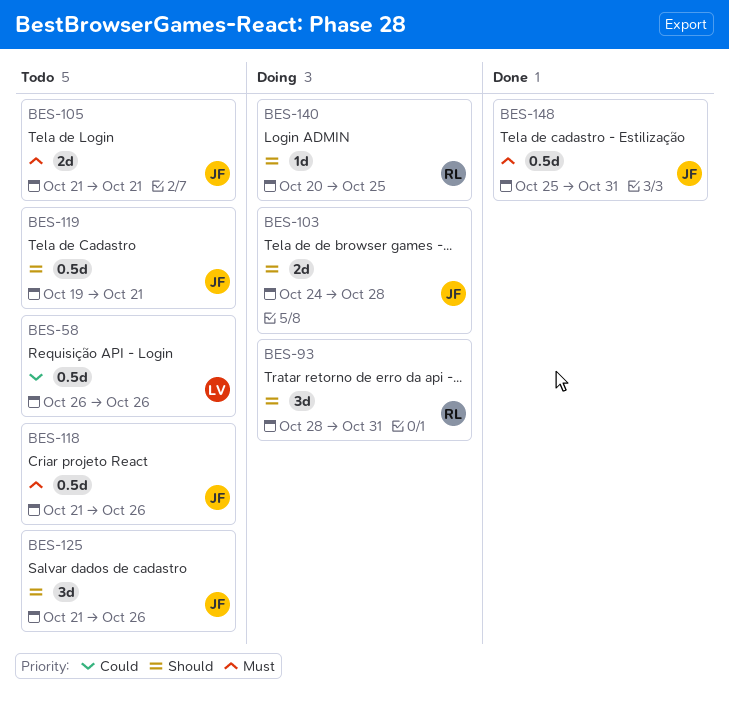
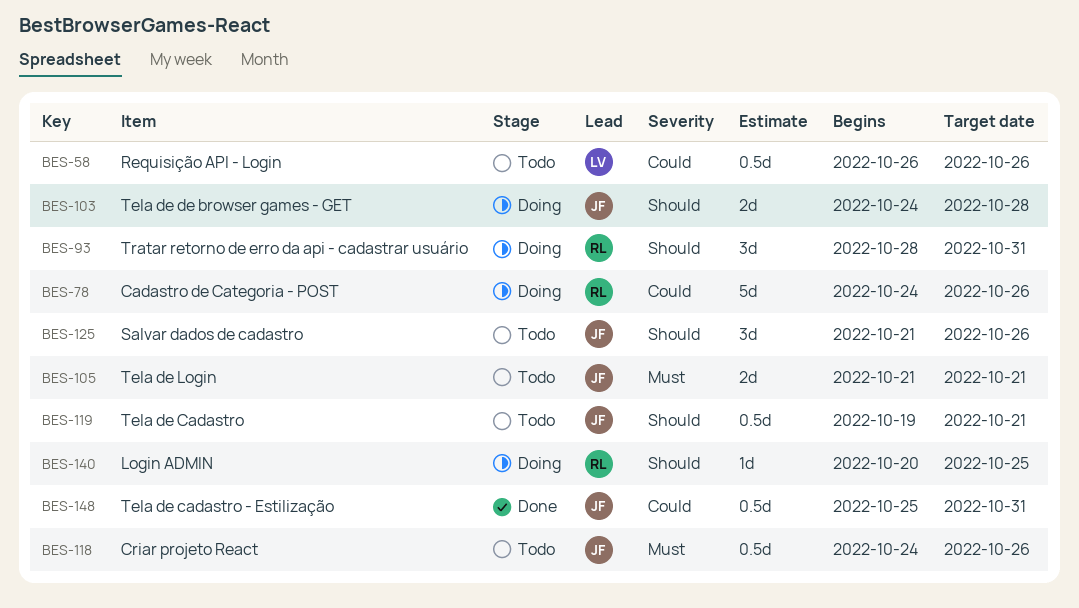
BES-78: none -> present
BES-118, start: Oct 21 -> Oct 24
BES-148, priority: Must -> Could

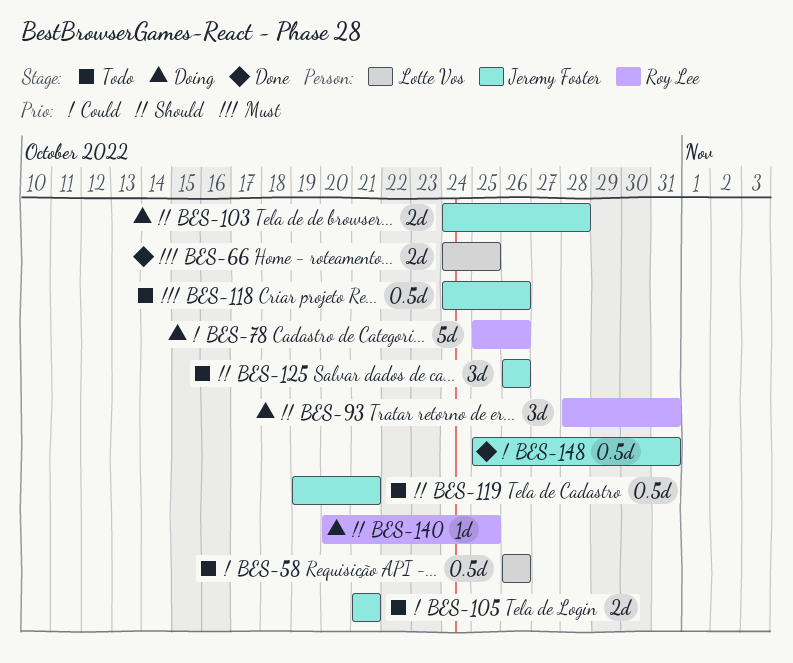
BES-66: none -> present
BES-78, start: Oct 24 -> Oct 25
BES-105, priority: Must -> Could
BES-125, start: Oct 21 -> Oct 26

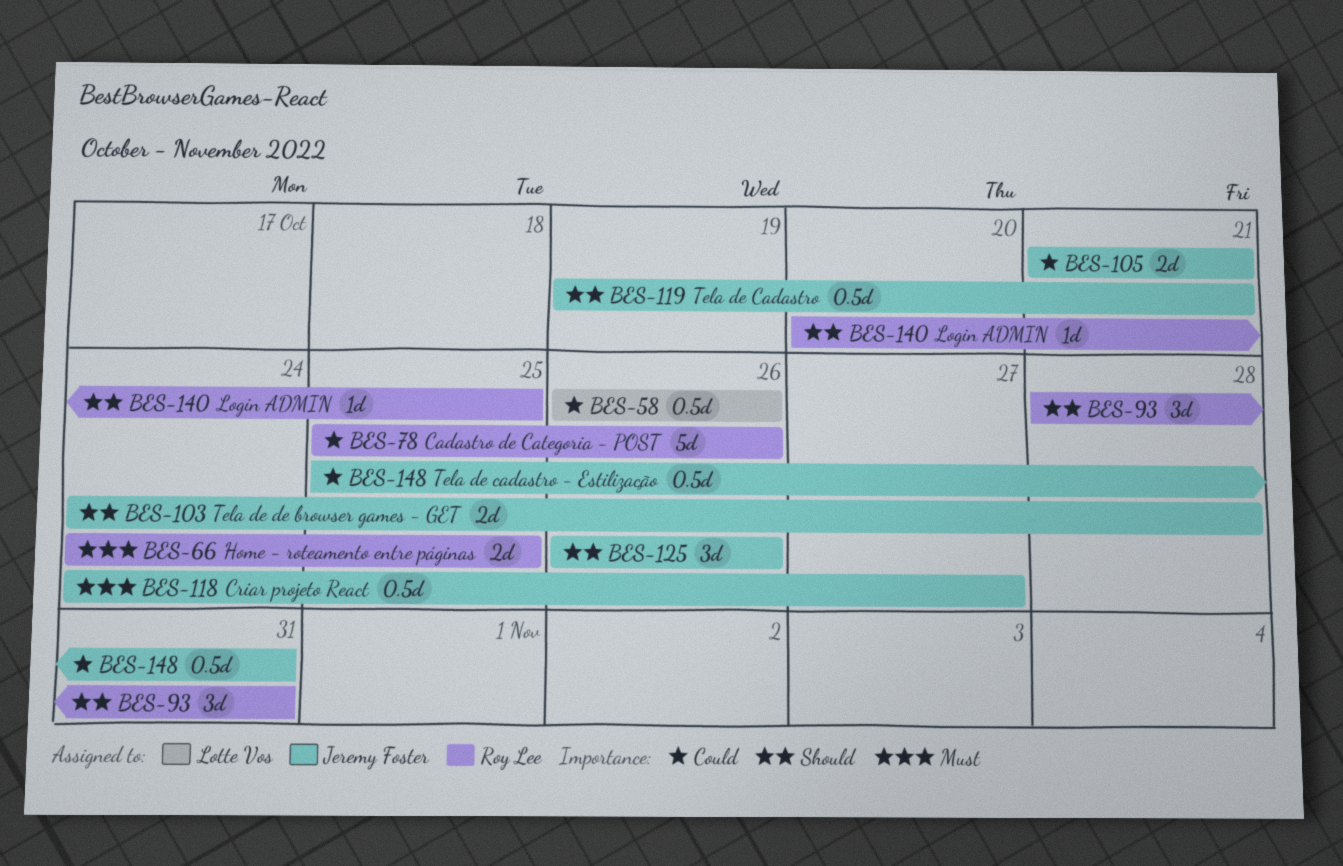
BES-66, owner: Lotte Vos -> Roy Lee
BES-118, due: Oct 26 -> Oct 27

